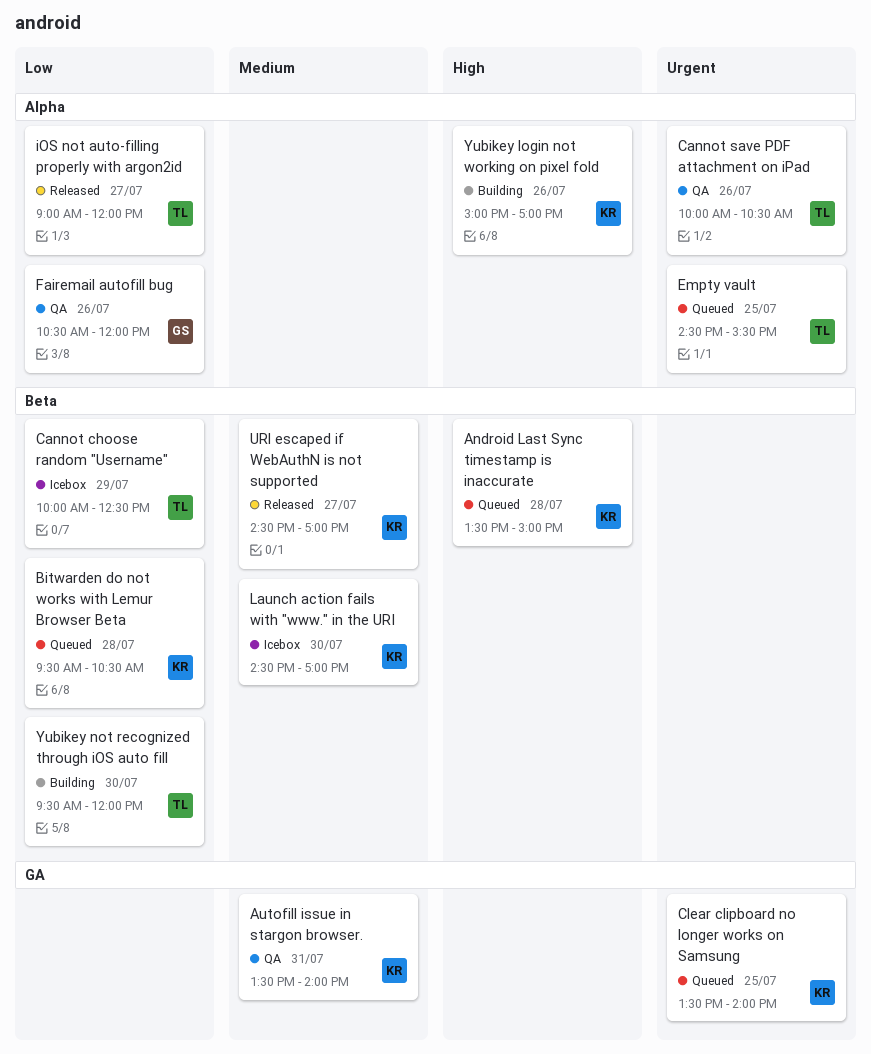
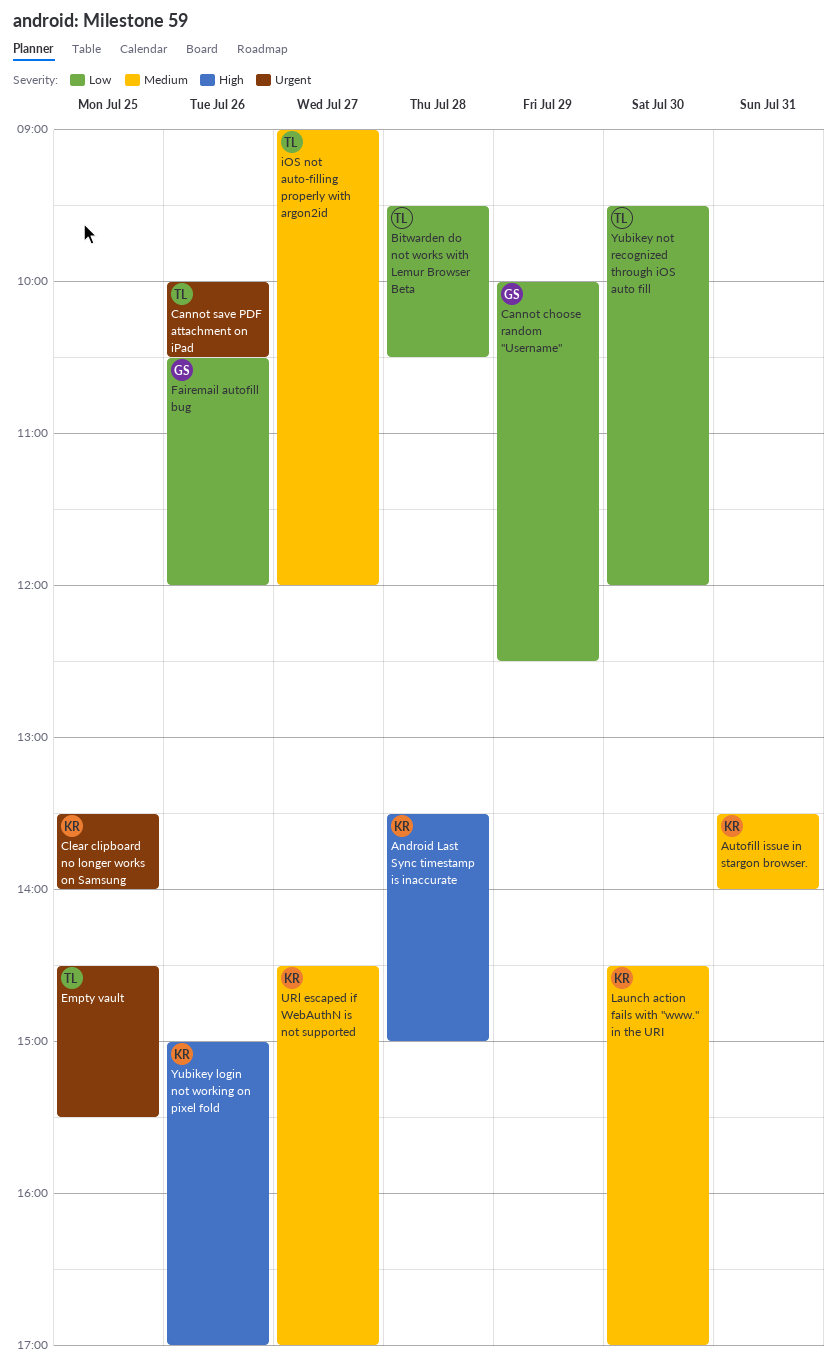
Bitwarden do not works with Lemur Browser Beta, owner: KR -> TL
Cannot choose random "Username", owner: TL -> GS
iOS not auto-filling properly with argon2id, priority: Low -> Medium

